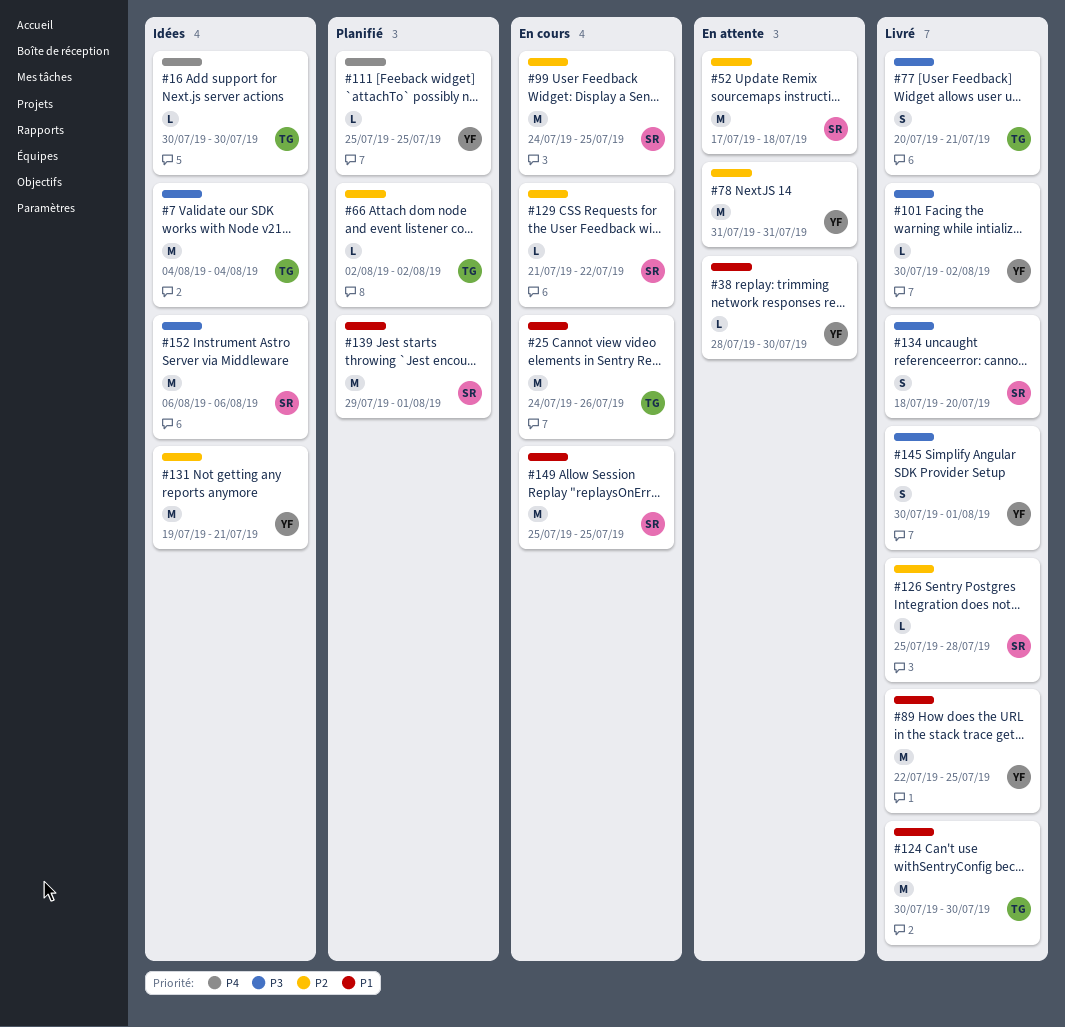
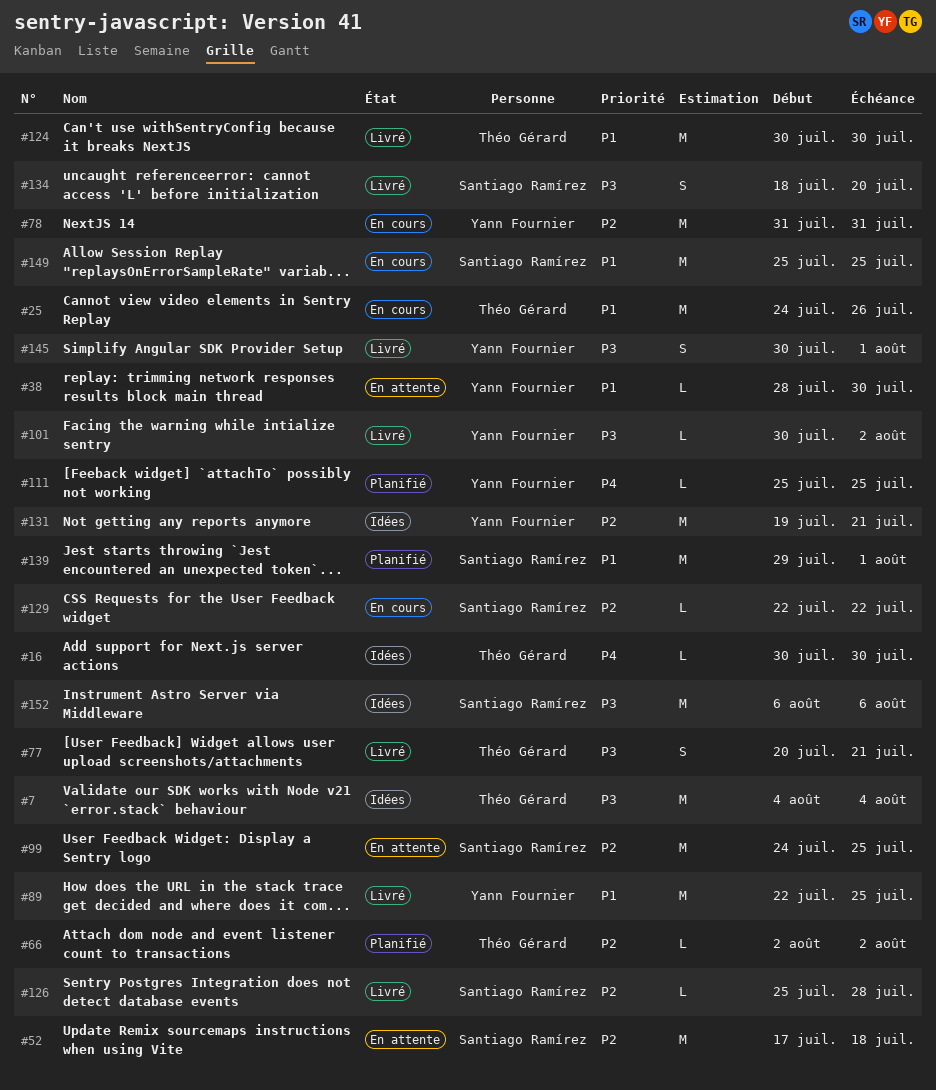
#78, status: En attente -> En cours
#99, status: En cours -> En attente
#129, start: Jul 21 -> Jul 22

